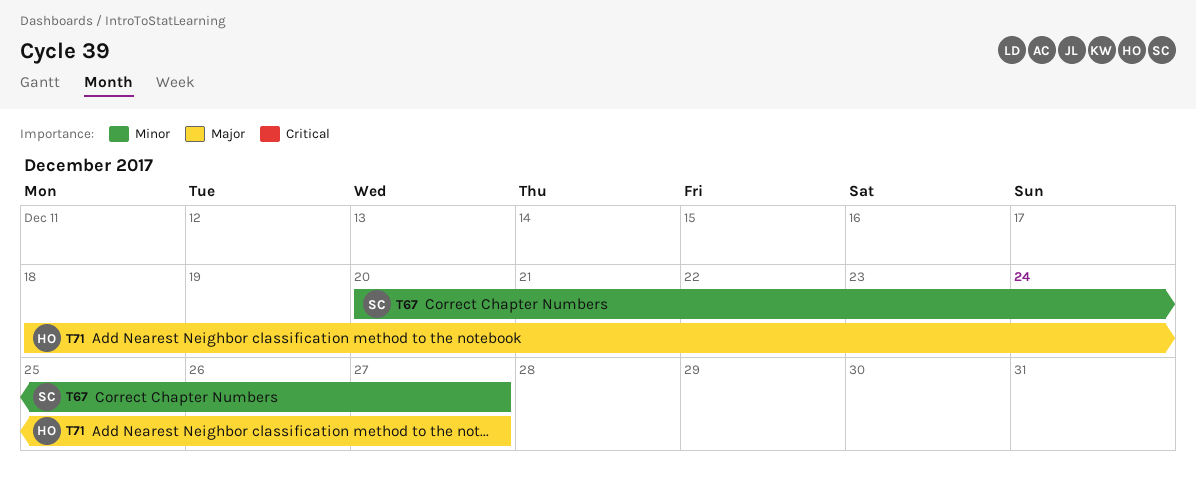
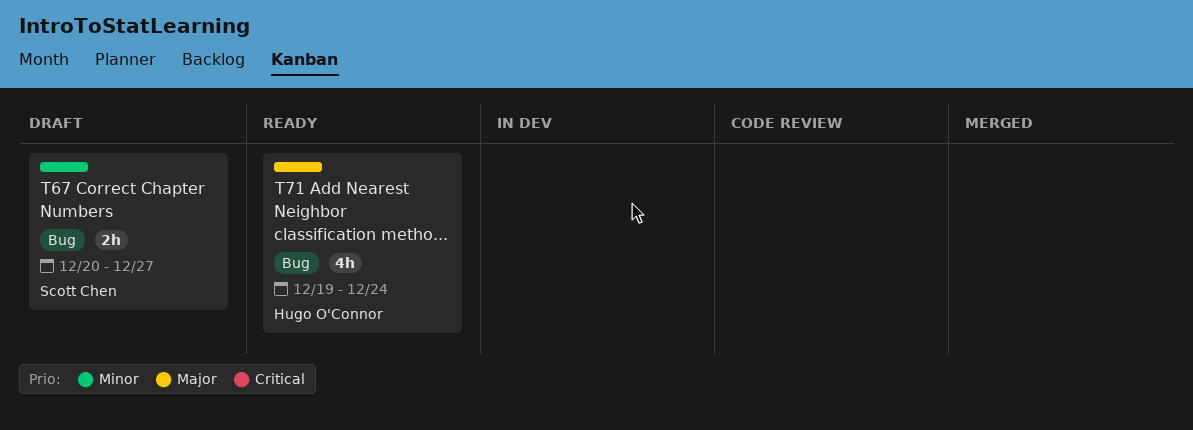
T71, start: Dec 18 -> Dec 19
T71, due: Dec 27 -> Dec 24

